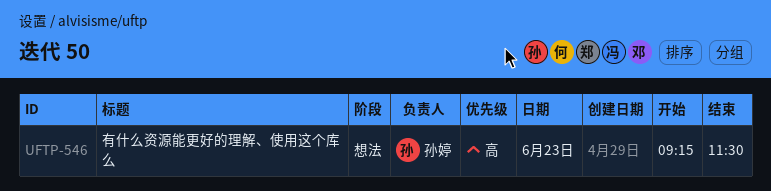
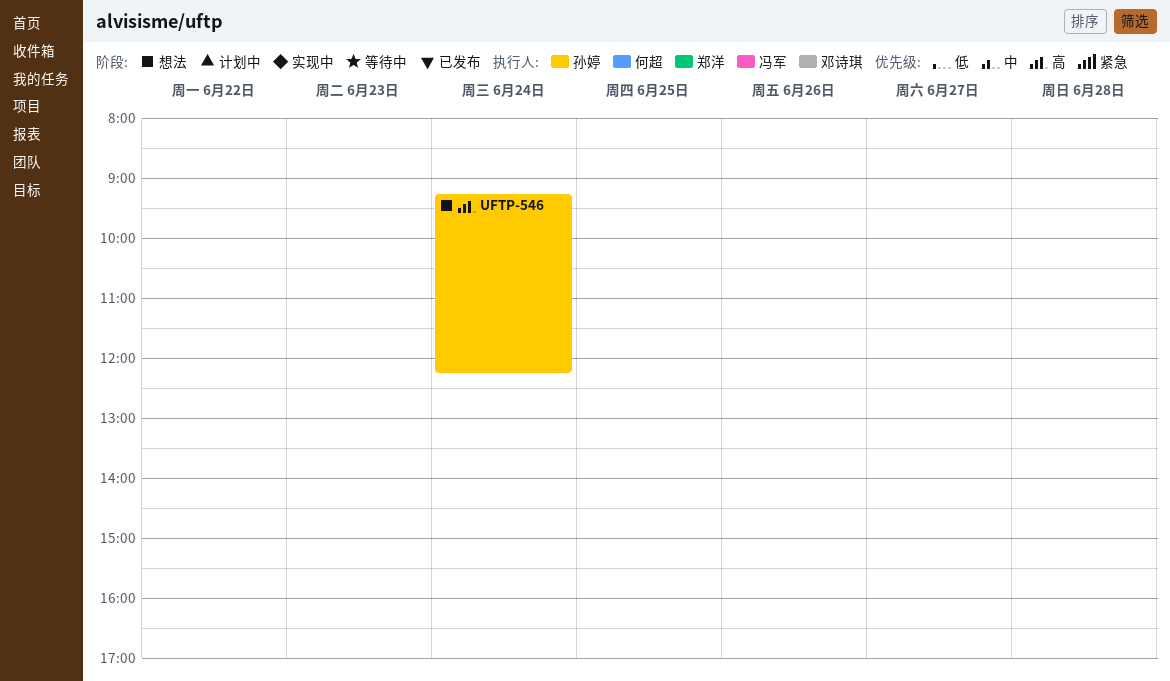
UFTP-546, day: Jun 23 -> Jun 24
UFTP-546, ends: 11:30 -> 12:15

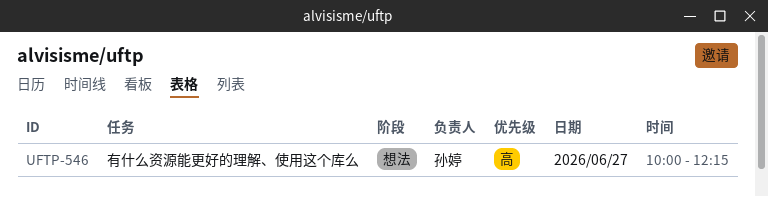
UFTP-546, day: Jun 24 -> Jun 27
UFTP-546, begins: 09:15 -> 10:00

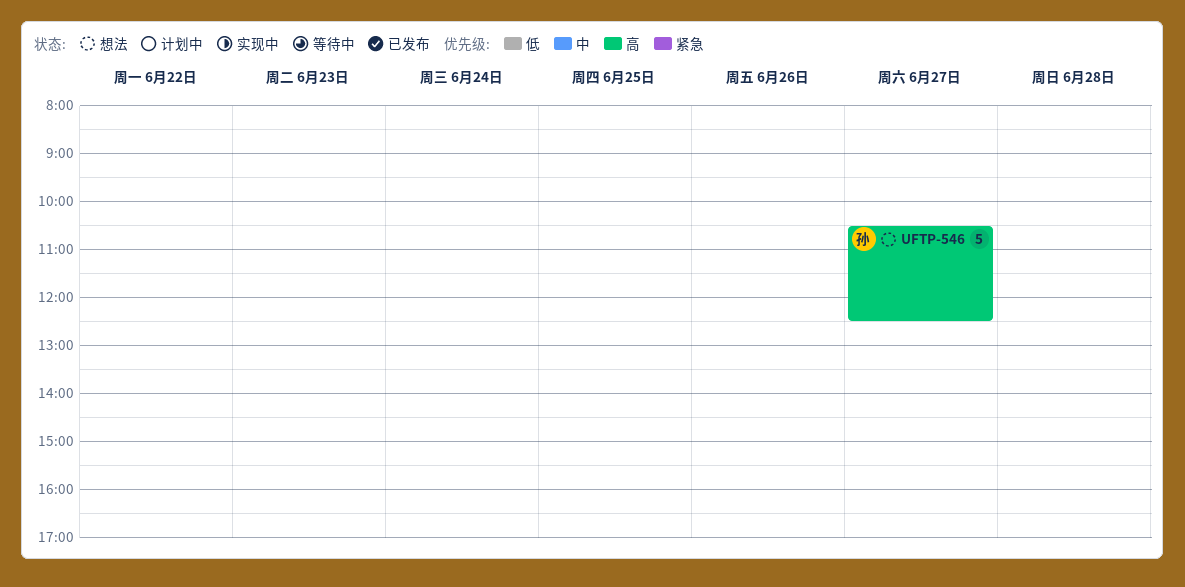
UFTP-546, begins: 10:00 -> 10:30
UFTP-546, ends: 12:15 -> 12:30

